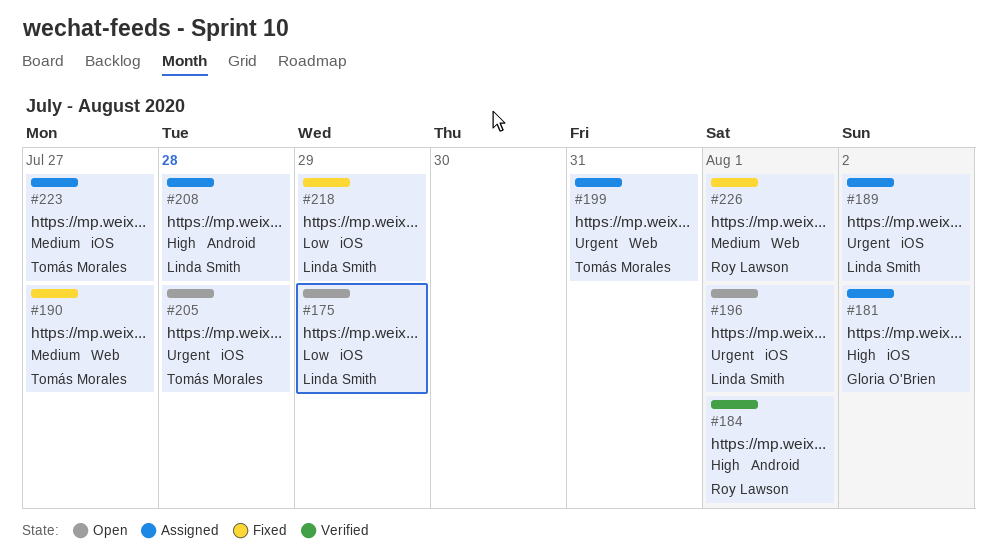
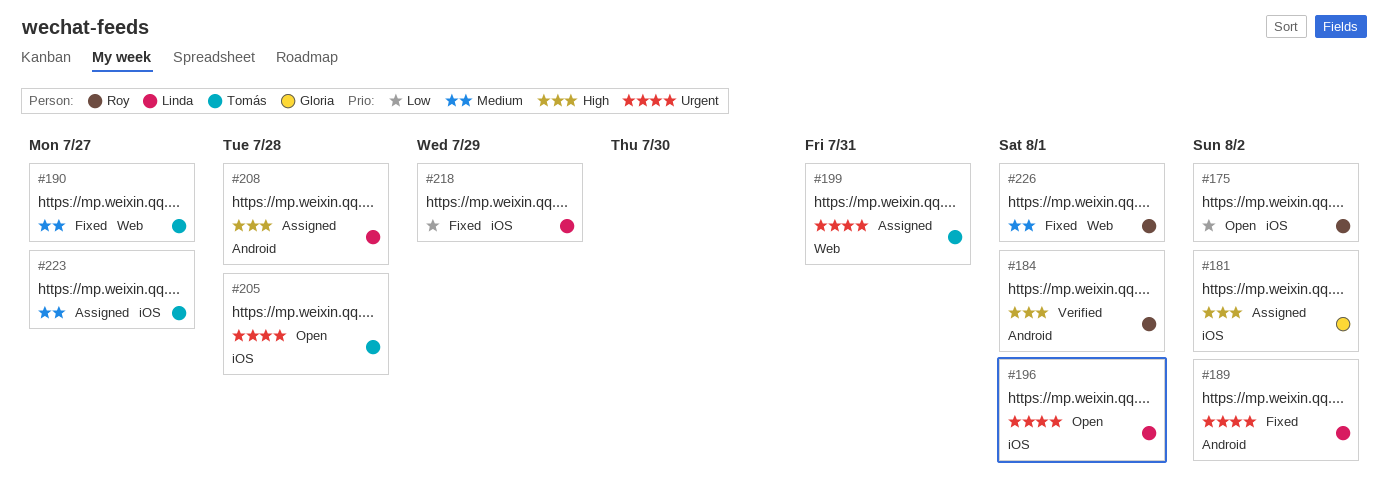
#175, owner: Linda Smith -> Roy Lawson
#175, due: Jul 29 -> Aug 2
#189, status: Assigned -> Fixed
#189, label: iOS -> Android

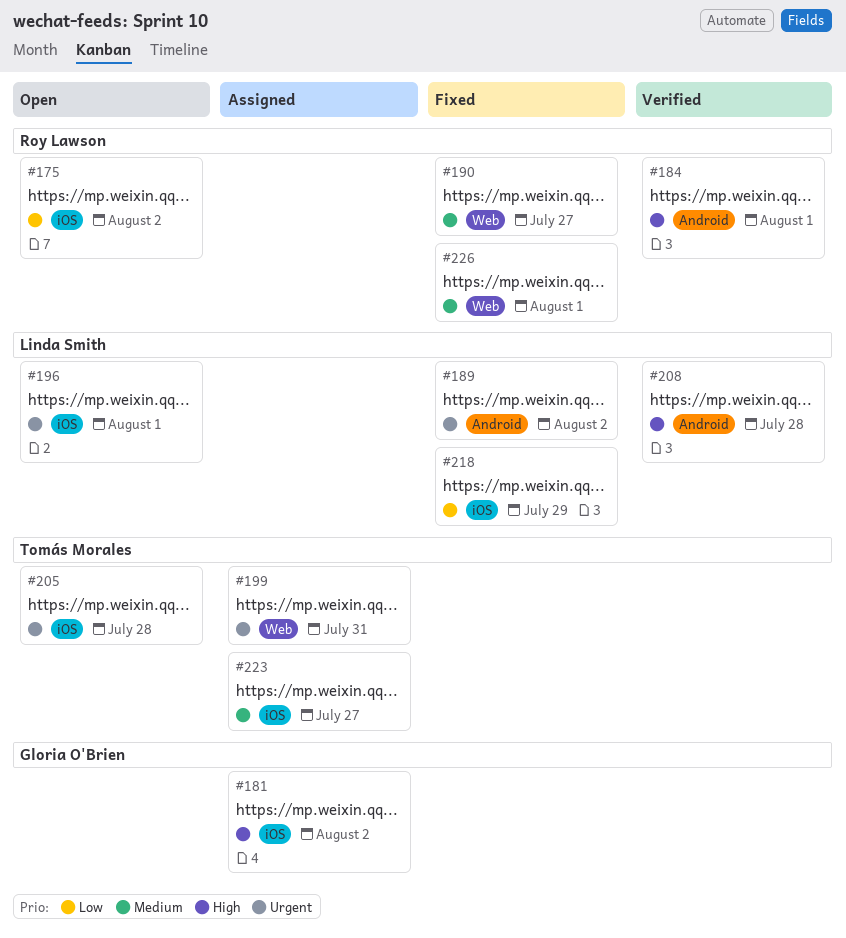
#190, owner: Tomás Morales -> Roy Lawson
#208, status: Assigned -> Verified

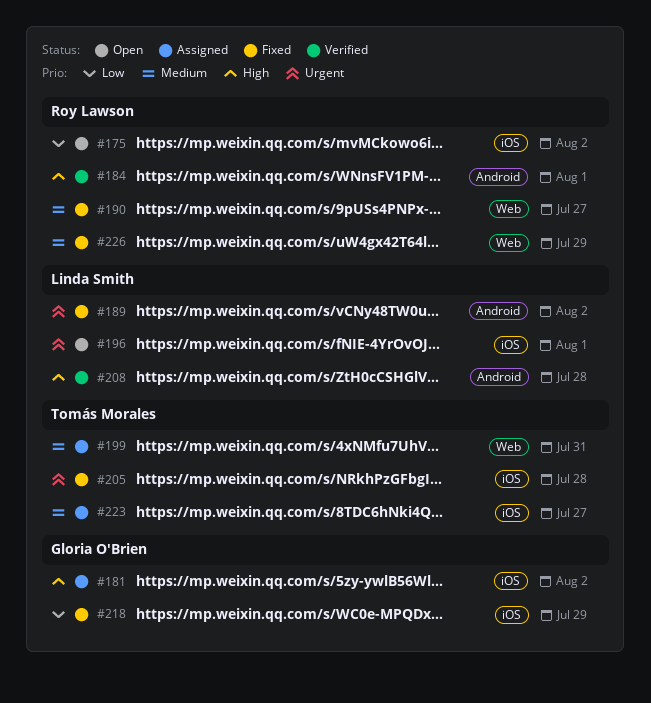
#199, priority: Urgent -> Medium
#205, status: Open -> Fixed
#218, owner: Linda Smith -> Gloria O'Brien
#226, due: Aug 1 -> Jul 29

